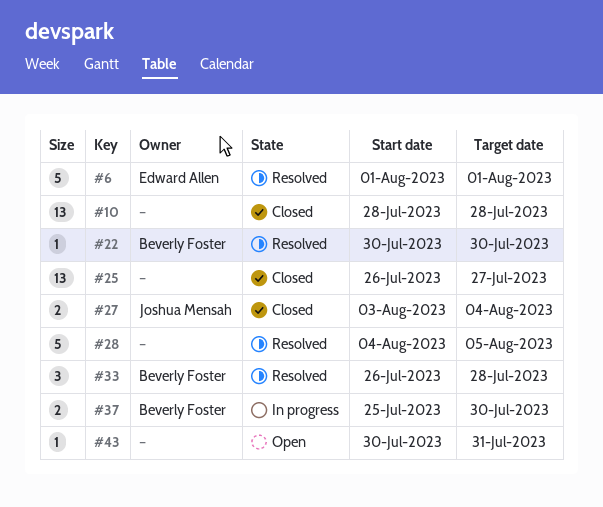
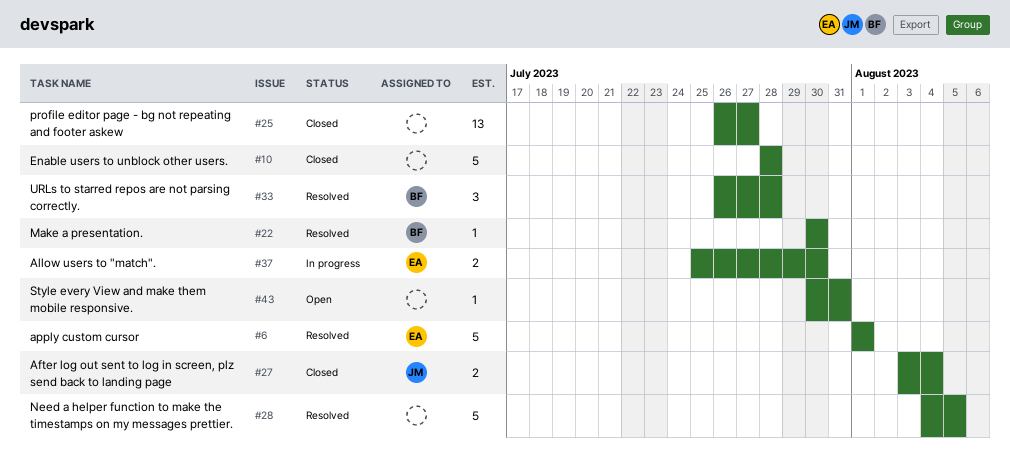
#10, estimate: 13 -> 5
#37, owner: Beverly Foster -> Edward Allen

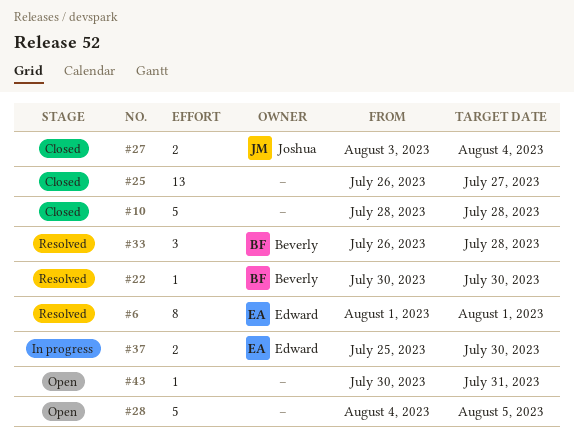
#6, estimate: 5 -> 8
#28, status: Resolved -> Open

